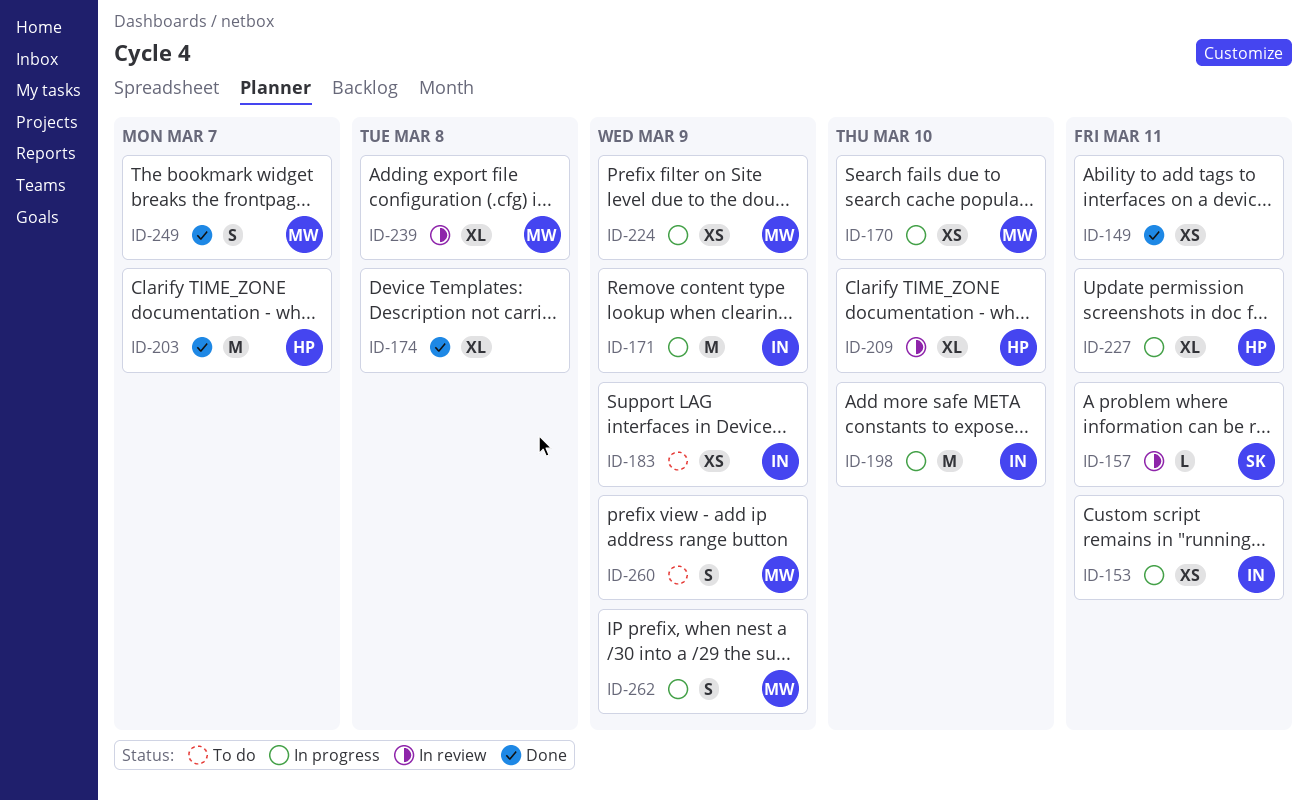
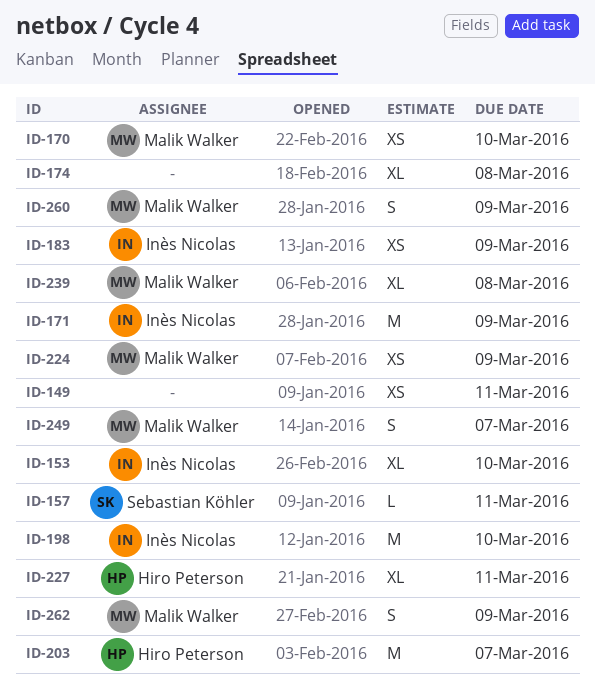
ID-153, estimate: XS -> XL
ID-153, due: Mar 11 -> Mar 10
ID-209: present -> none

